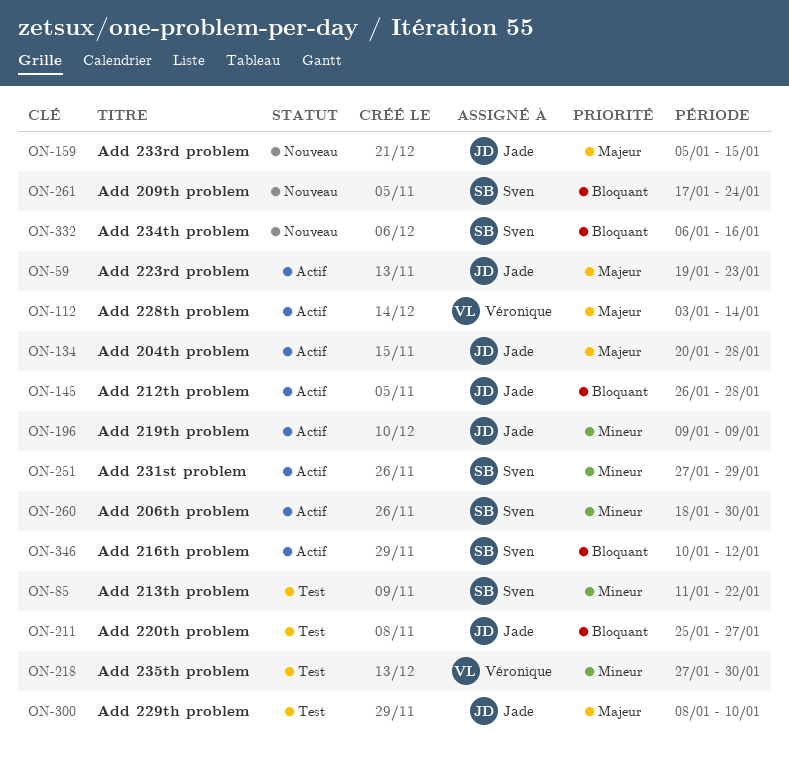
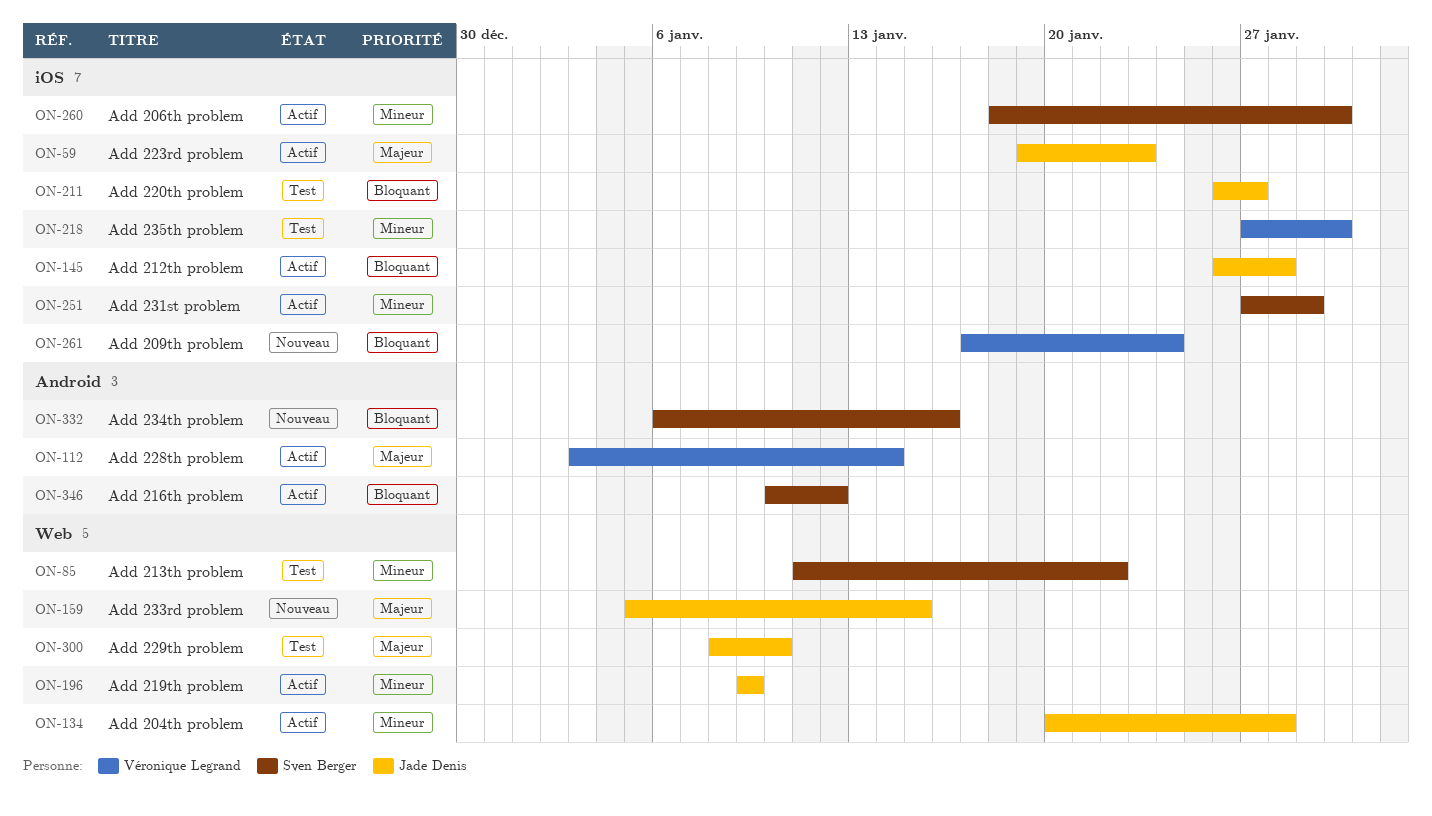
ON-134, priority: Majeur -> Mineur
ON-211, start: Jan 25 -> Jan 26
ON-261, owner: Sven Berger -> Véronique Legrand

